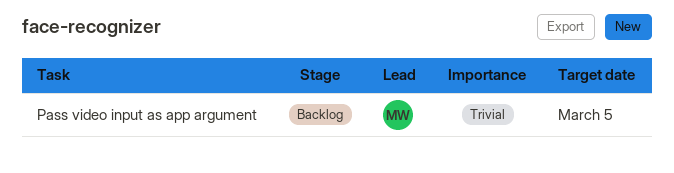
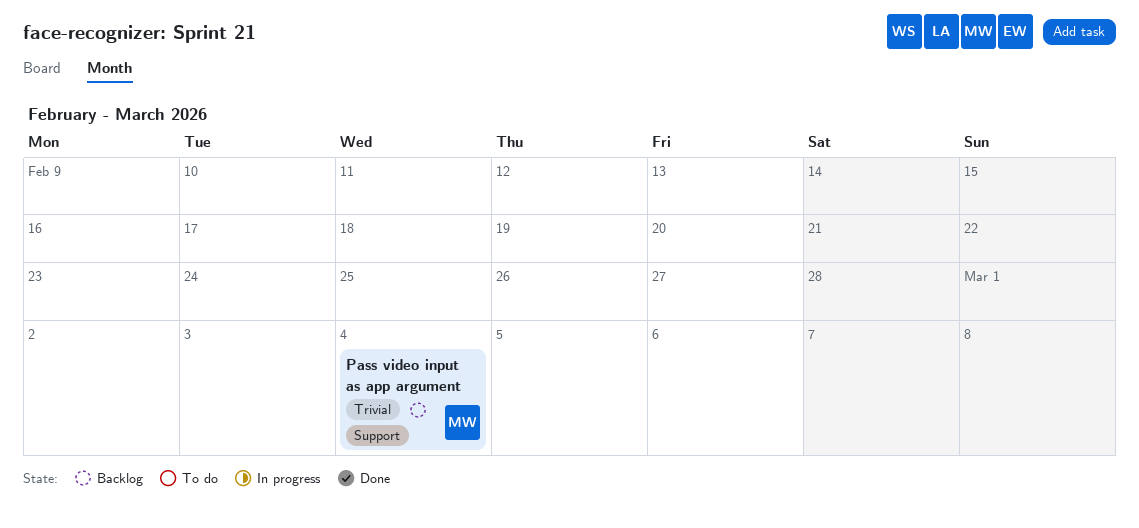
Pass video input as app argument, due: Mar 5 -> Mar 4

